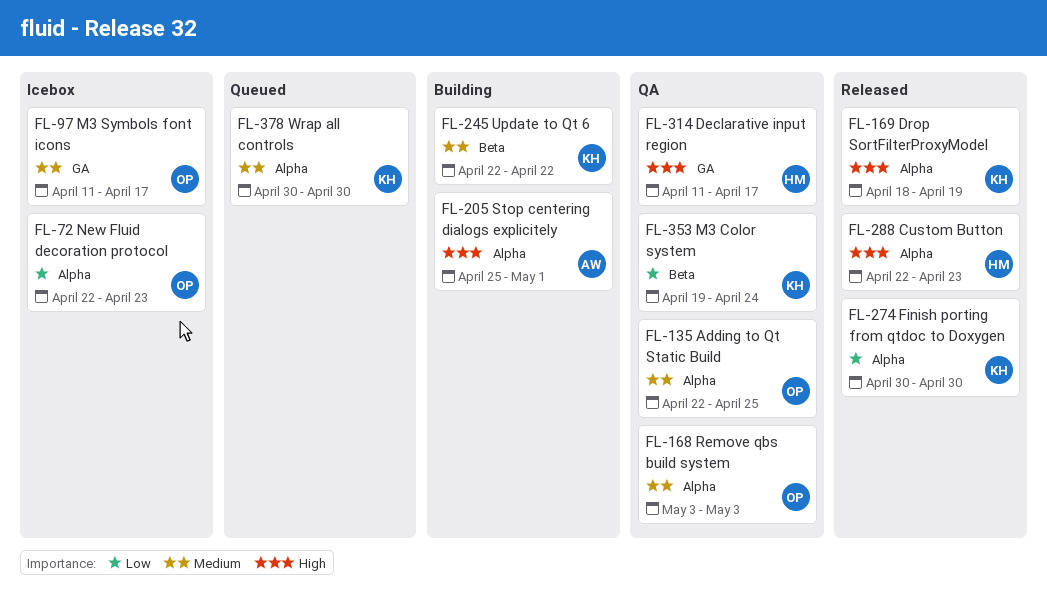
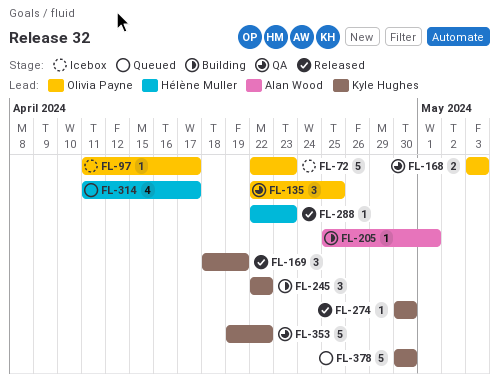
FL-314, status: QA -> Queued
FL-353, due: Apr 24 -> Apr 22

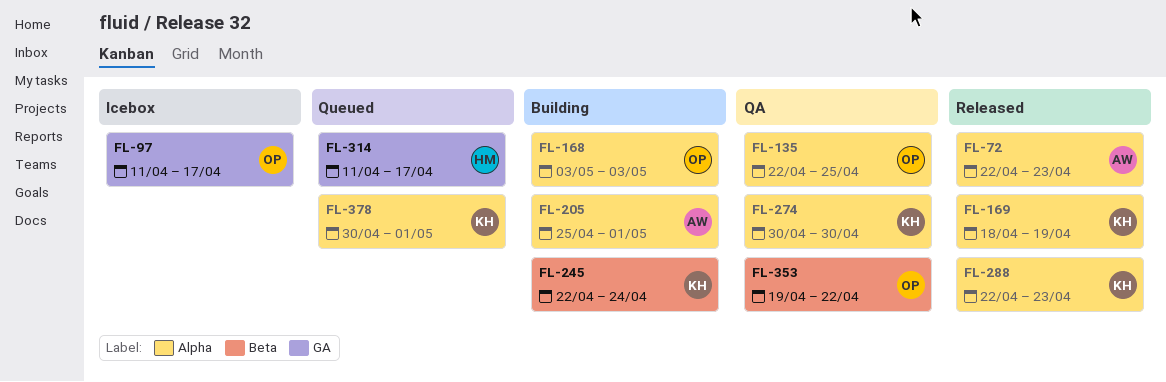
FL-72, status: Icebox -> Released
FL-72, owner: Olivia Payne -> Alan Wood
FL-168, status: QA -> Building
FL-245, due: Apr 22 -> Apr 24
FL-274, status: Released -> QA
FL-288, owner: Hélène Muller -> Kyle Hughes
FL-353, owner: Kyle Hughes -> Olivia Payne
FL-378, due: Apr 30 -> May 1

